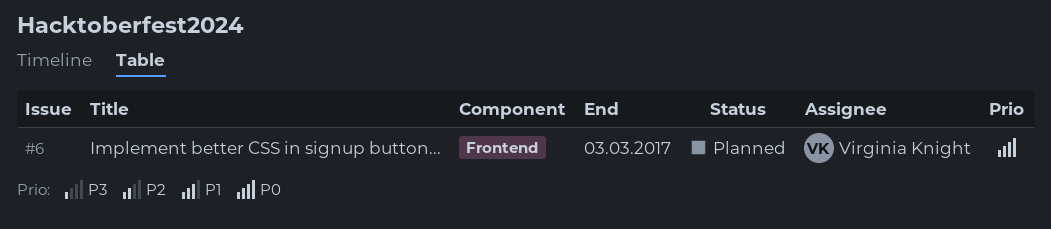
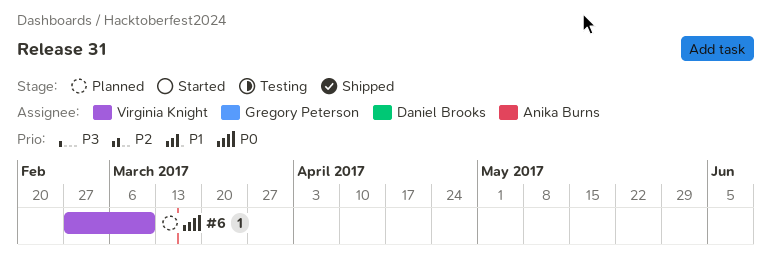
#6, due: Mar 3 -> Mar 10

